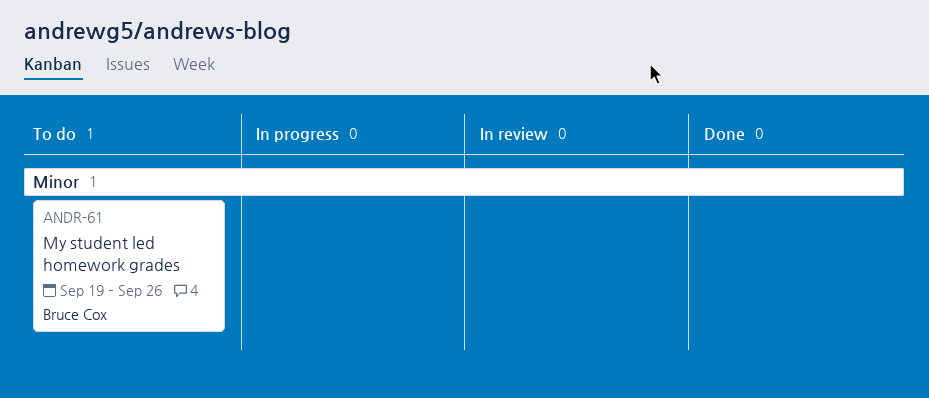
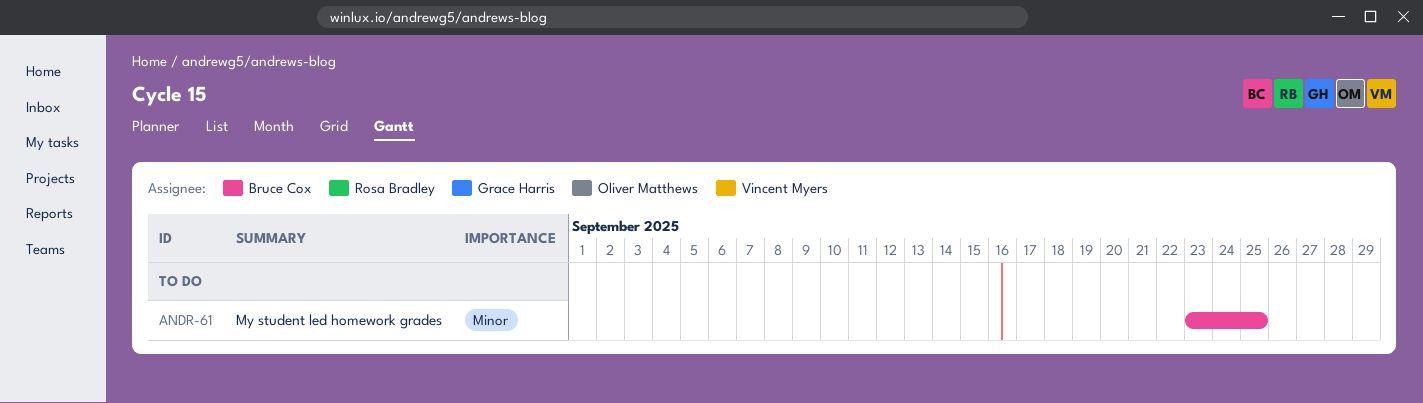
ANDR-61, start: Sep 19 -> Sep 23
ANDR-61, due: Sep 26 -> Sep 25

